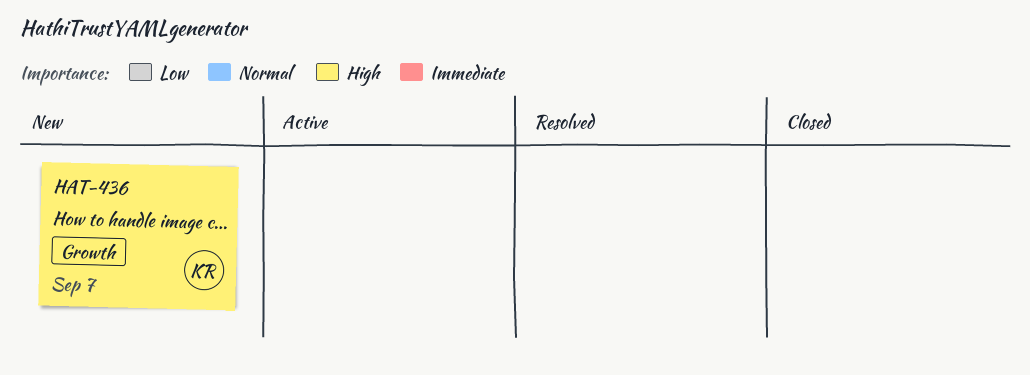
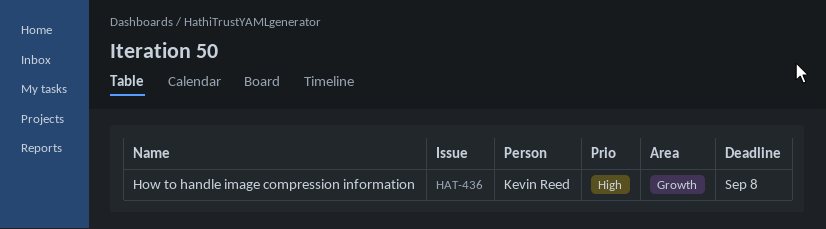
HAT-436, due: Sep 7 -> Sep 8

